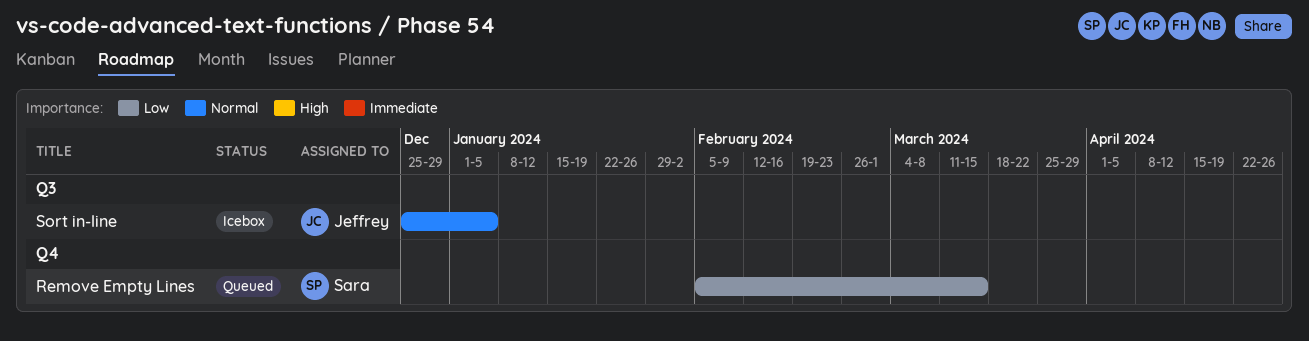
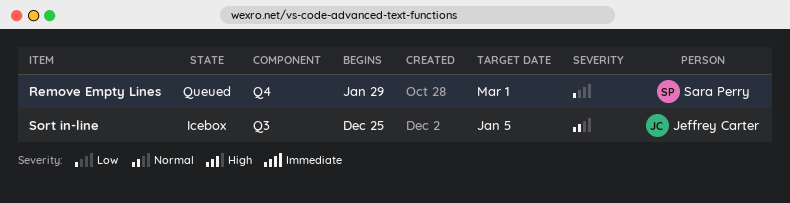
Remove Empty Lines, start: Feb 5 -> Jan 29
Remove Empty Lines, due: Mar 15 -> Mar 1

